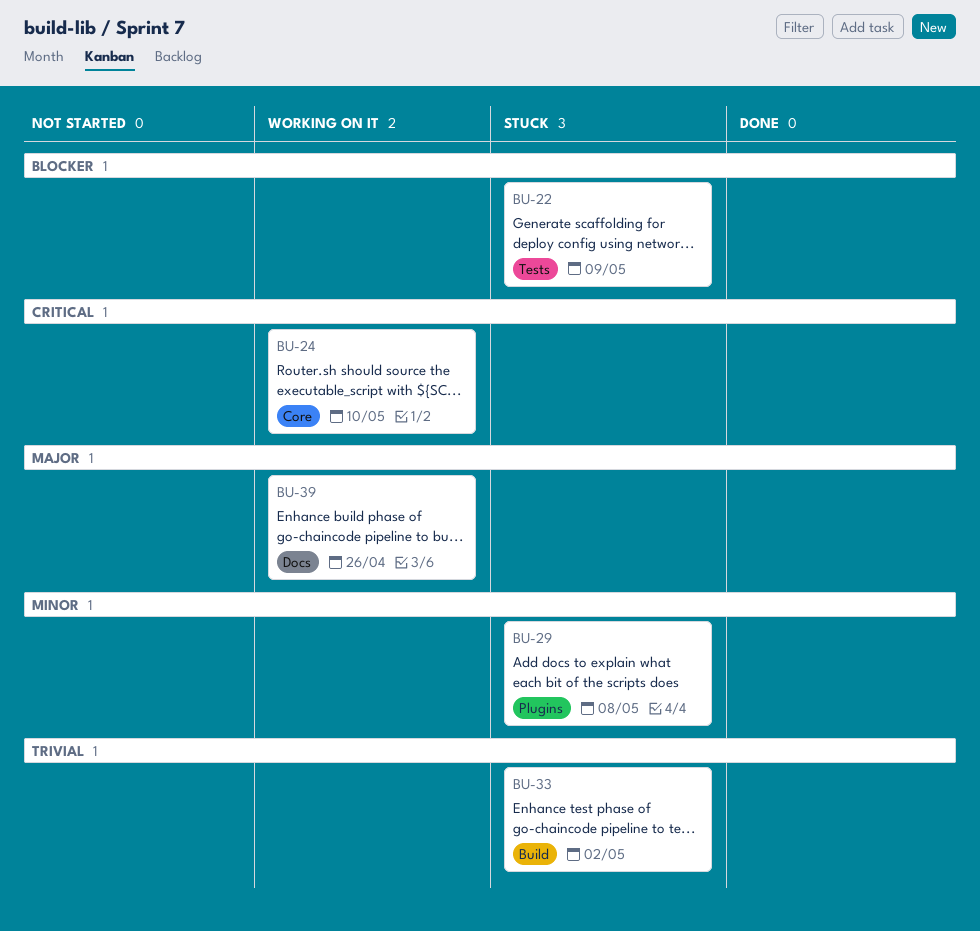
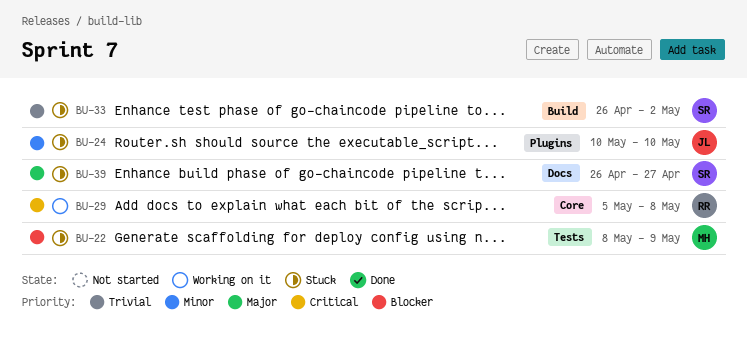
BU-24, status: Working on it -> Stuck
BU-24, priority: Critical -> Minor
BU-24, label: Core -> Plugins
BU-29, status: Stuck -> Working on it
BU-29, priority: Minor -> Critical
BU-29, label: Plugins -> Core
BU-39, status: Working on it -> Stuck
BU-39, due: Apr 26 -> Apr 27

